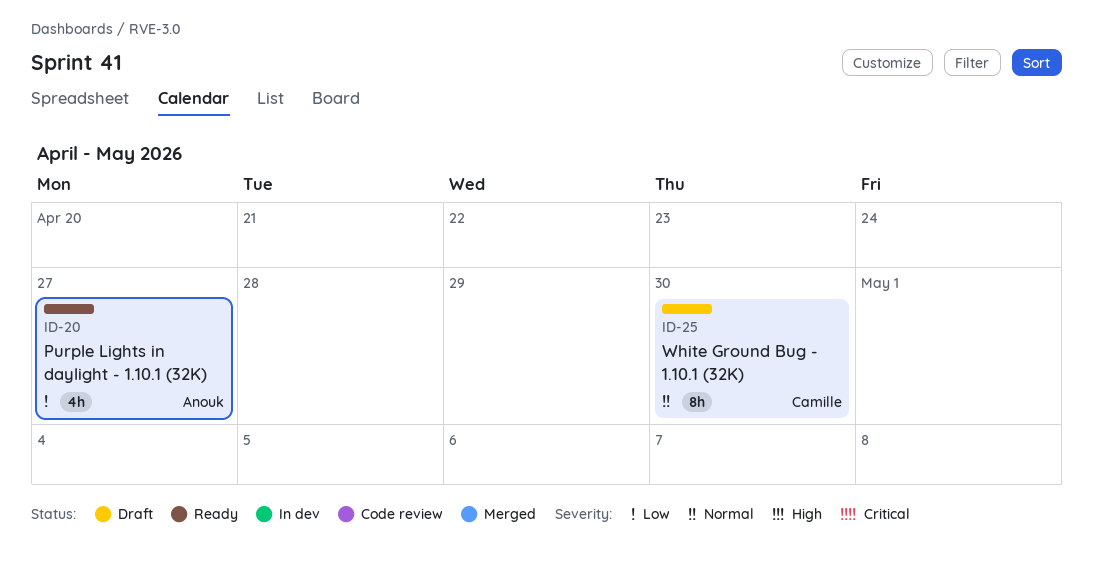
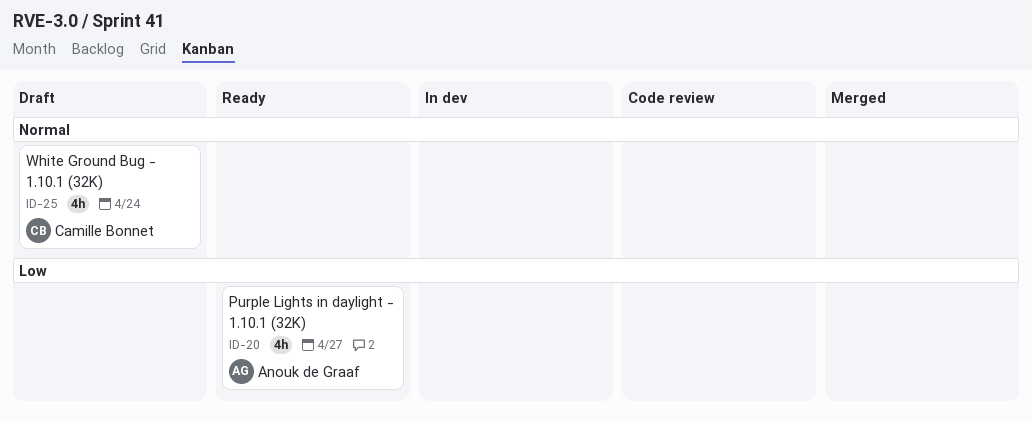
ID-25, estimate: 8h -> 4h
ID-25, due: Apr 30 -> Apr 24

